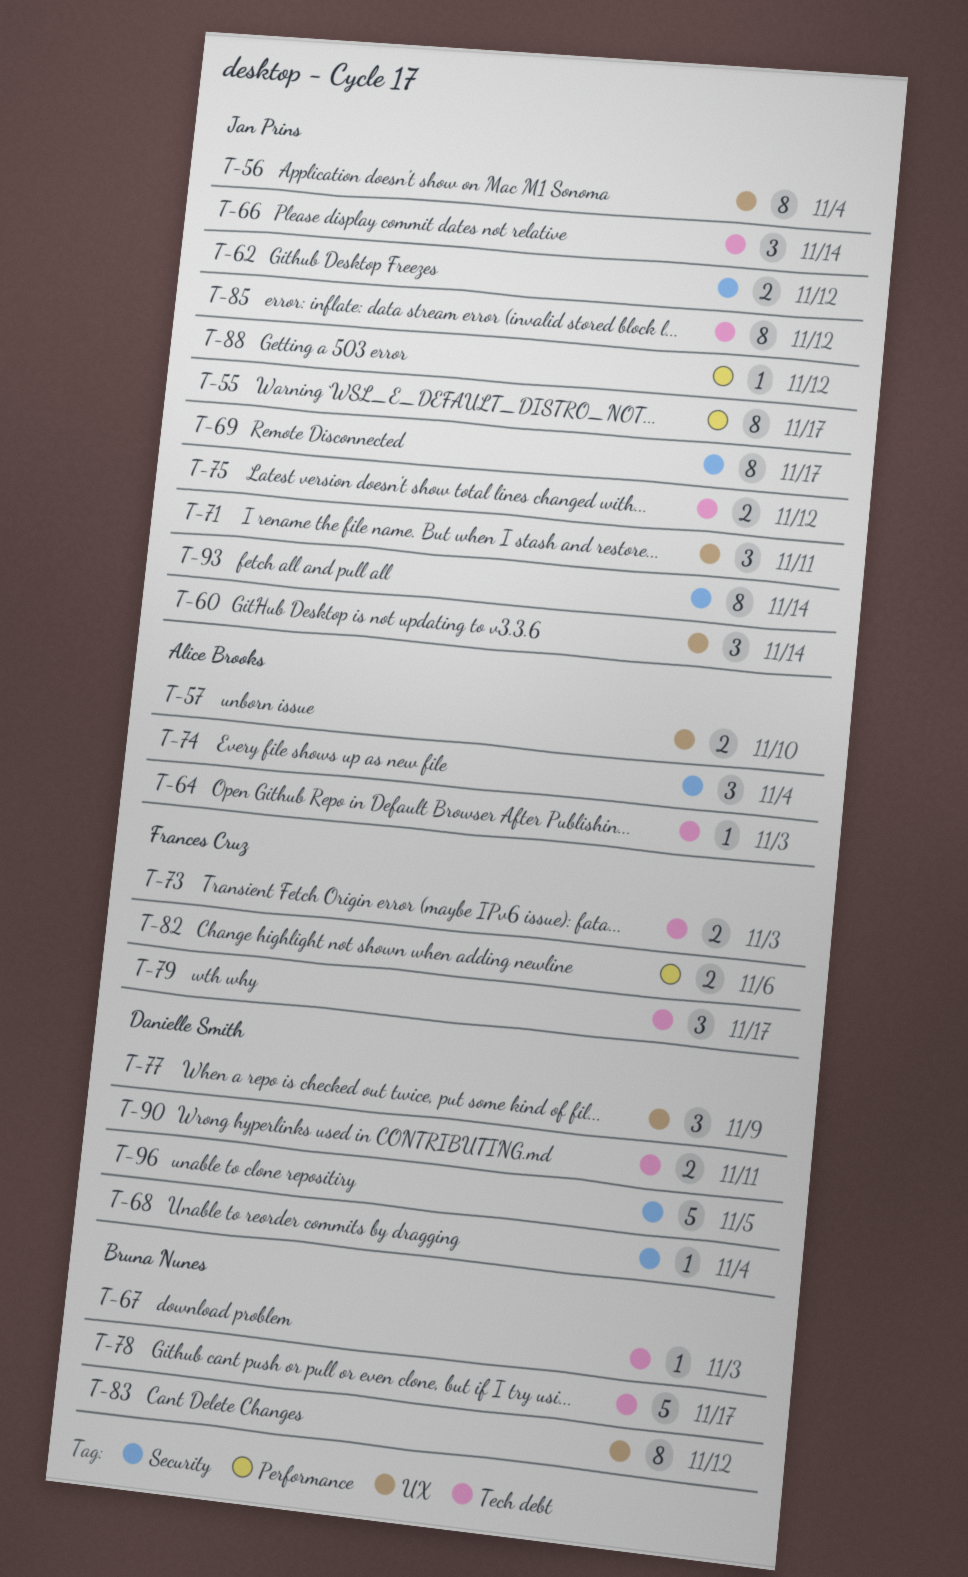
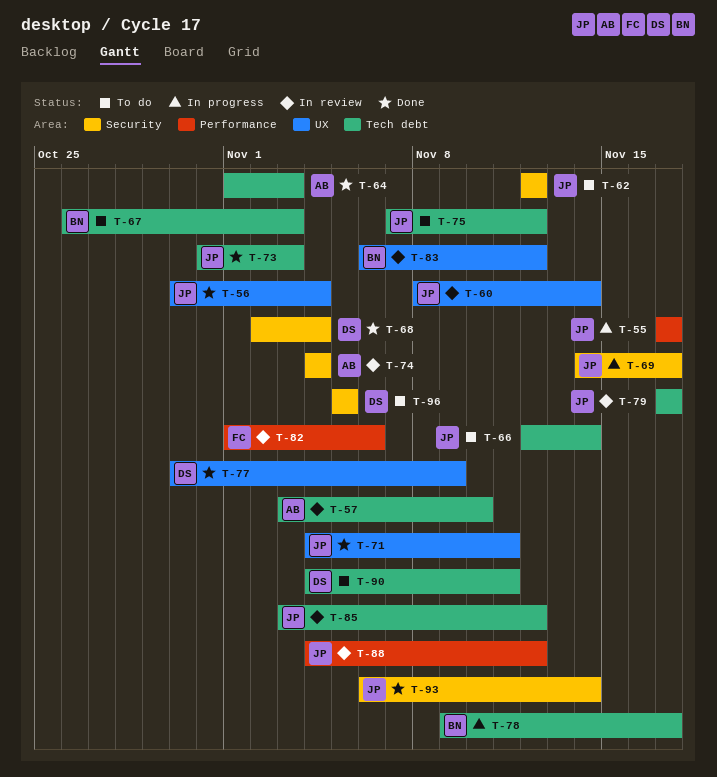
T-57, label: UX -> Tech debt
T-73, owner: Frances Cruz -> Jan Prins
T-79, owner: Frances Cruz -> Jan Prins

